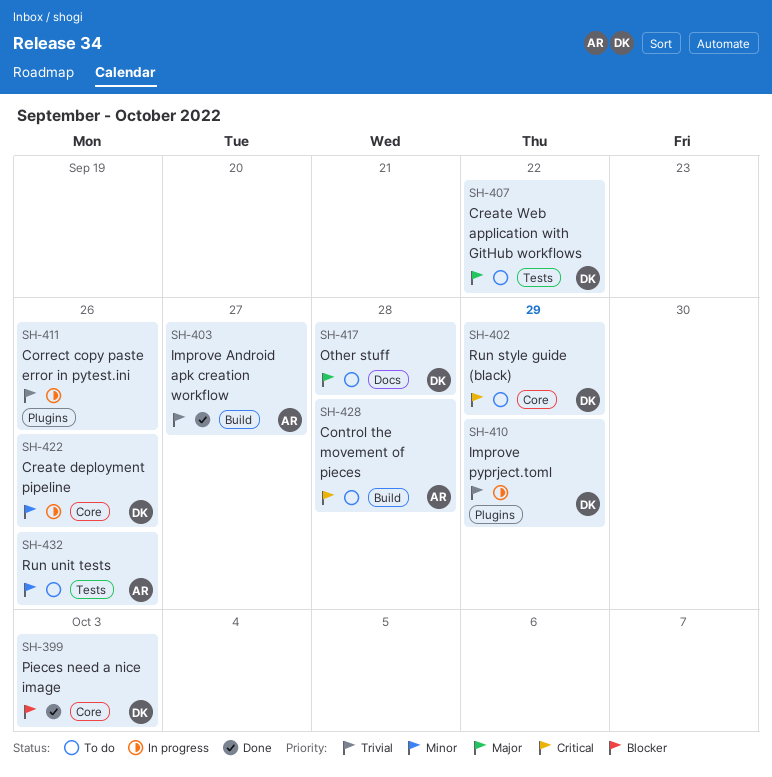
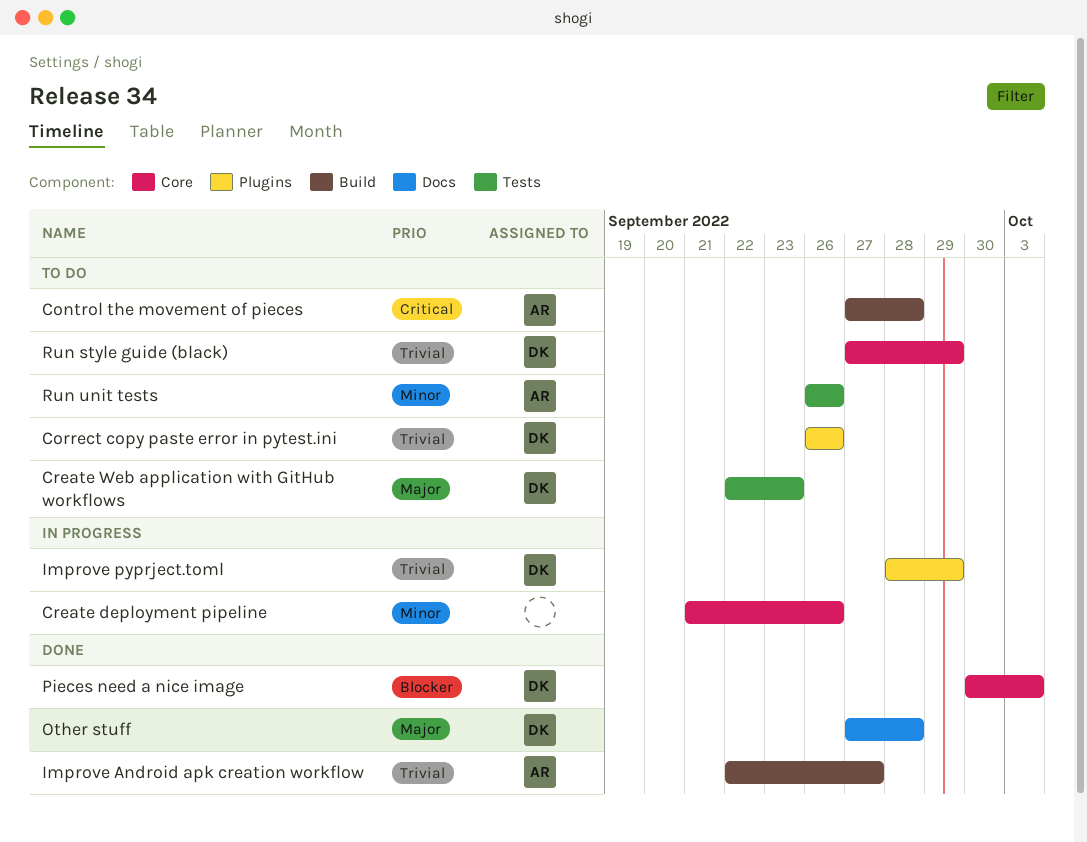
Correct copy paste error in pytest.ini, status: In progress -> To do
Correct copy paste error in pytest.ini, owner: none -> DK
Create deployment pipeline, owner: DK -> none
Create Web application with GitHub workflows, due: Sep 22 -> Sep 23
Other stuff, status: To do -> Done
Run style guide (black), priority: Critical -> Trivial

